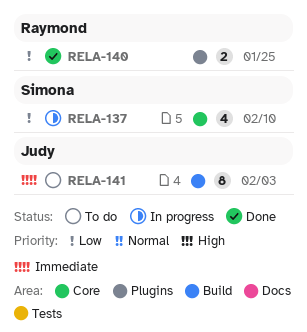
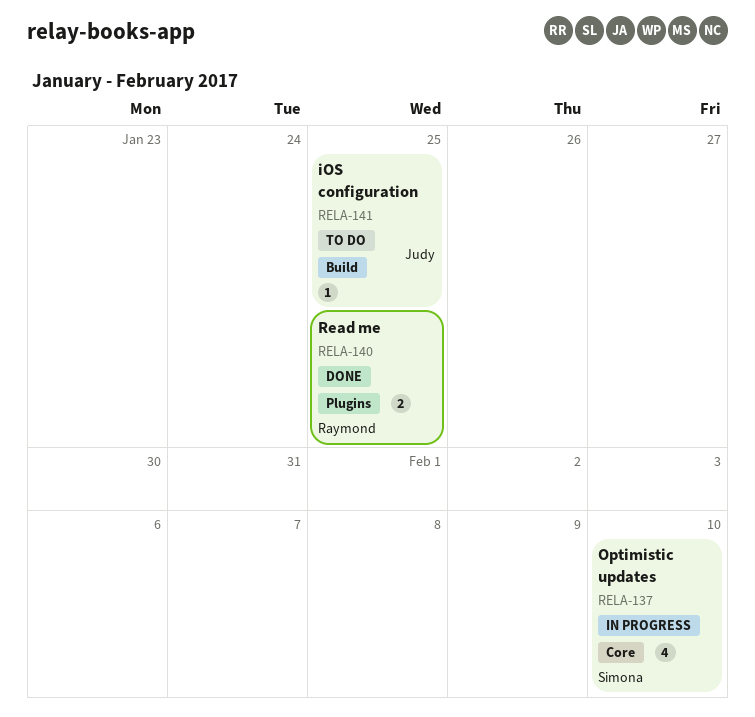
RELA-141, estimate: 8 -> 1
RELA-141, due: Feb 3 -> Jan 25

